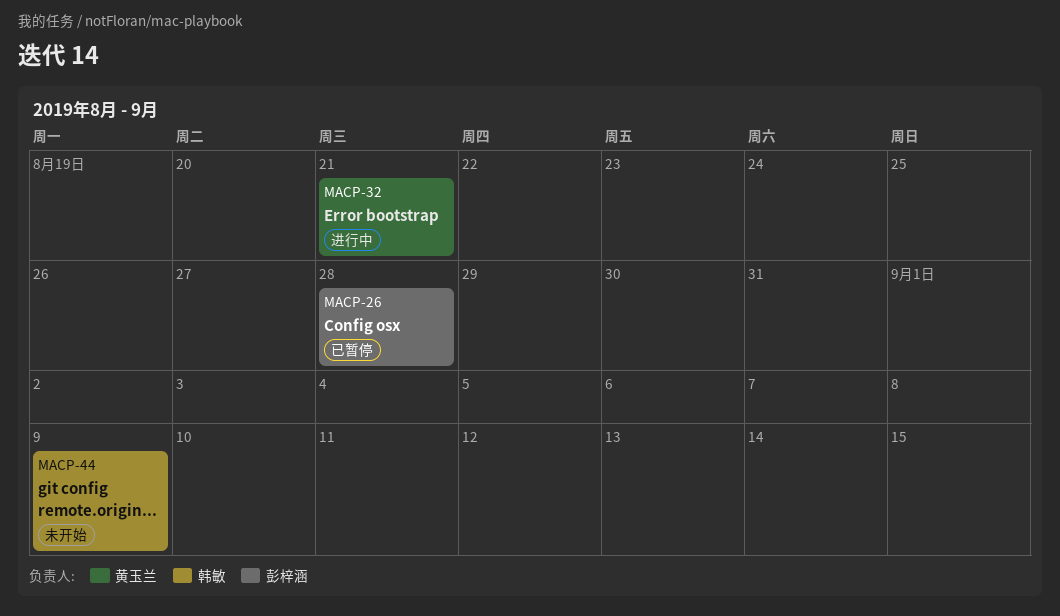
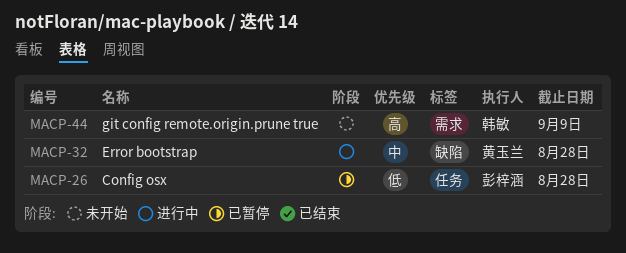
MACP-32, due: Aug 21 -> Aug 28

